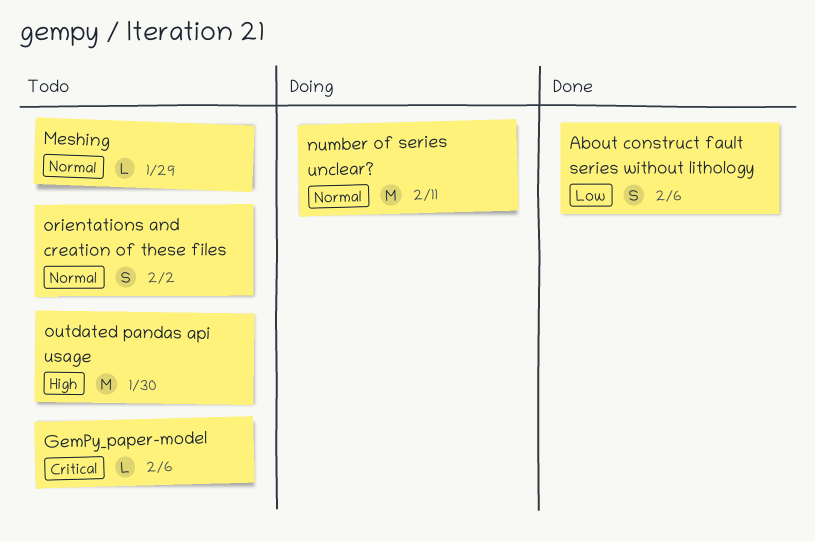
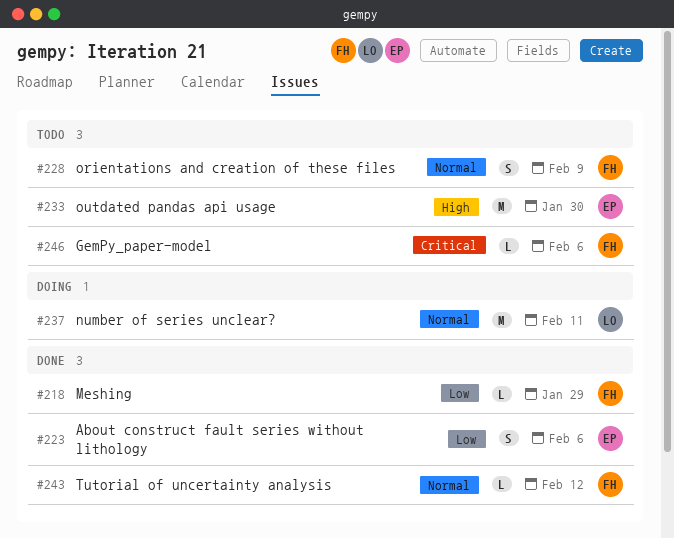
Meshing, status: Todo -> Done
Meshing, priority: Normal -> Low
orientations and creation of these files, due: Feb 2 -> Feb 9
Tutorial of uncertainty analysis: none -> present

